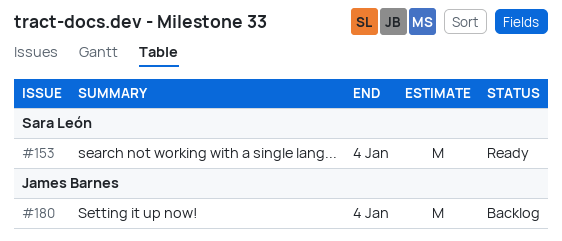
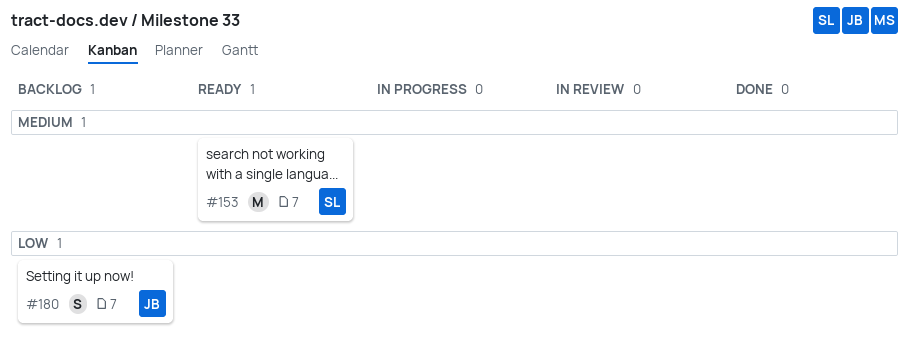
#180, estimate: M -> S

